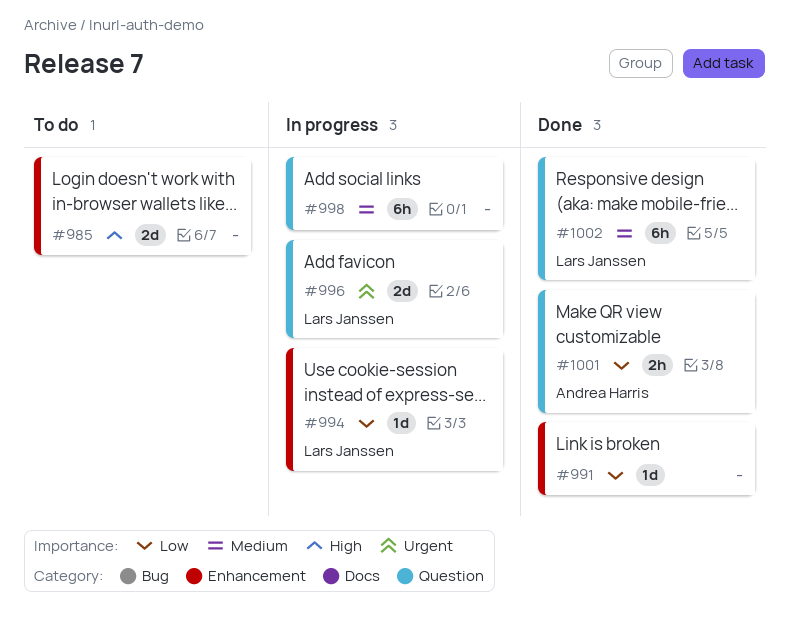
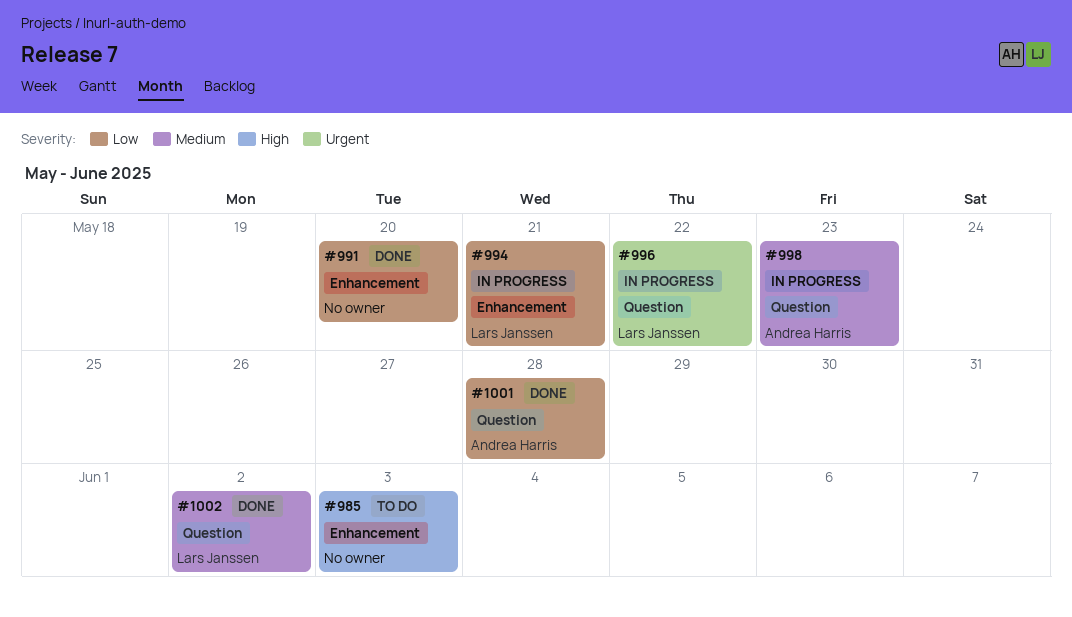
#998, owner: none -> Andrea Harris

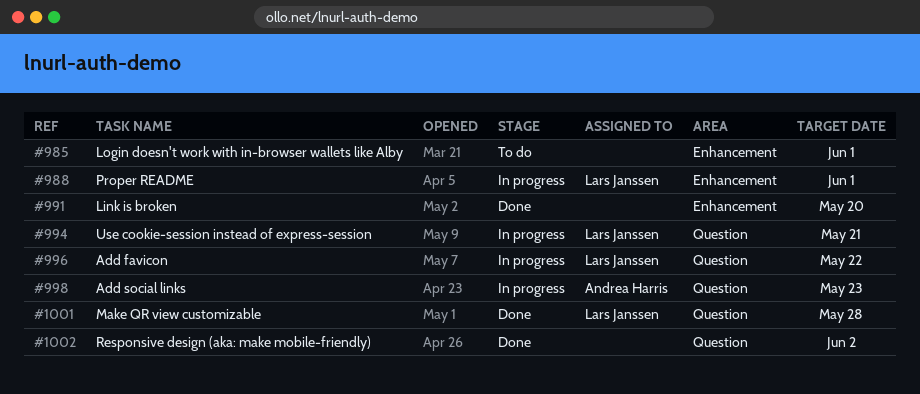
#985, due: Jun 3 -> Jun 1
#988: none -> present
#994, label: Enhancement -> Question
#1001, owner: Andrea Harris -> Lars Janssen
#1002, owner: Lars Janssen -> none

